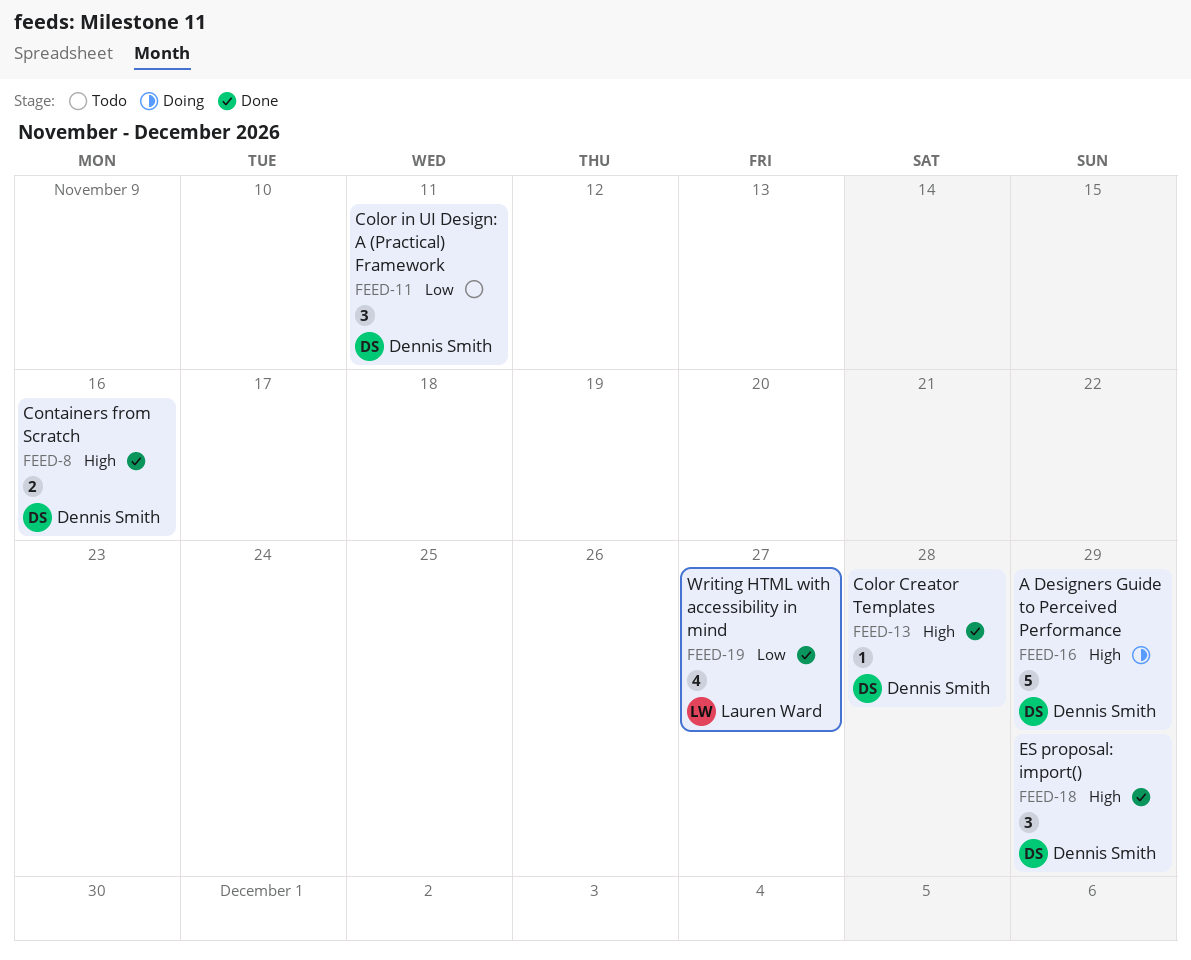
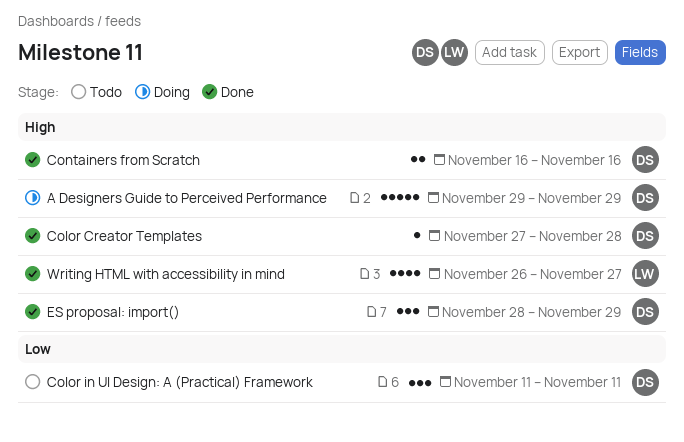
Writing HTML with accessibility in mind, priority: Low -> High

